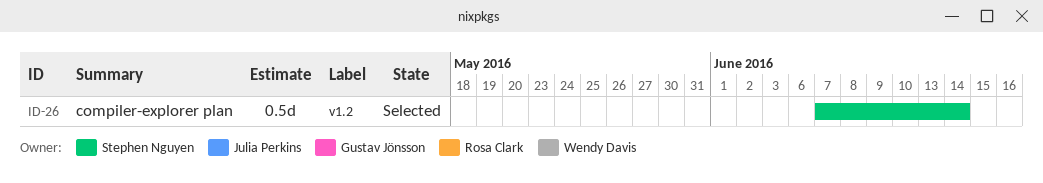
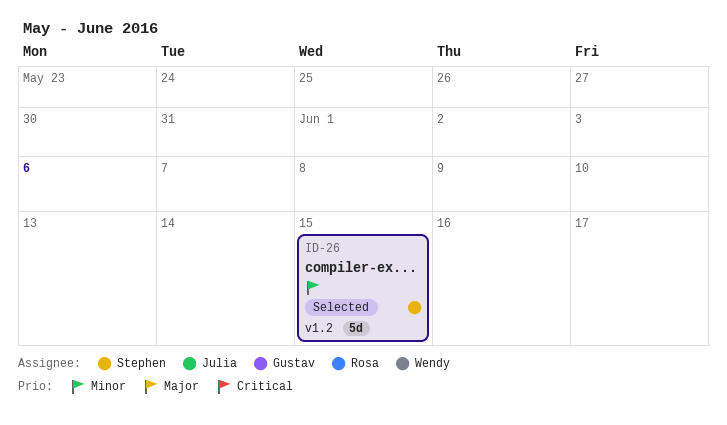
ID-26, estimate: 0.5d -> 5d
ID-26, due: Jun 14 -> Jun 15

